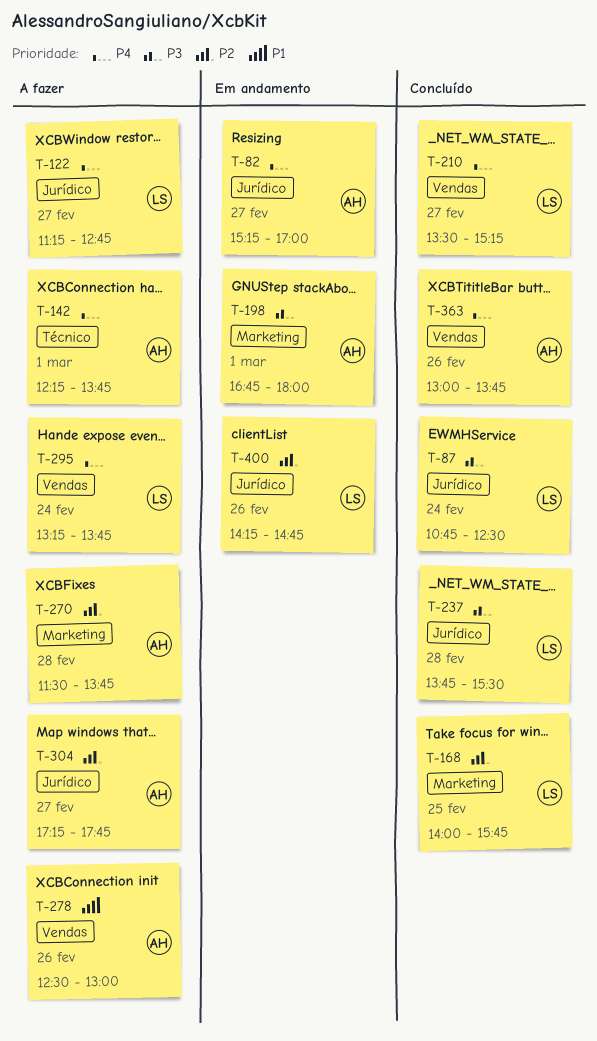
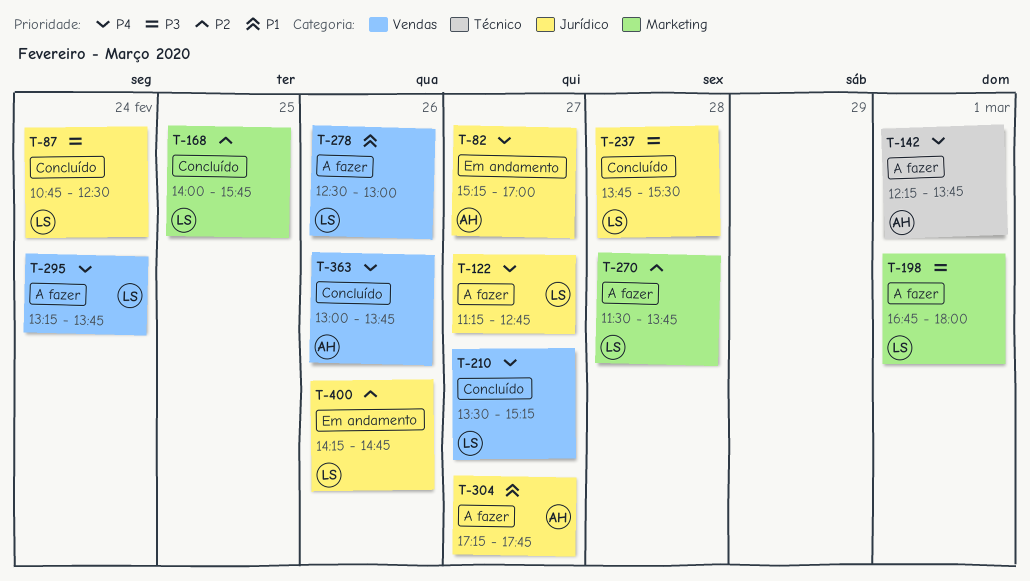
T-198, status: Em andamento -> A fazer
T-198, owner: AH -> LS
T-270, owner: AH -> LS
T-278, owner: AH -> LS
T-304, priority: P2 -> P1

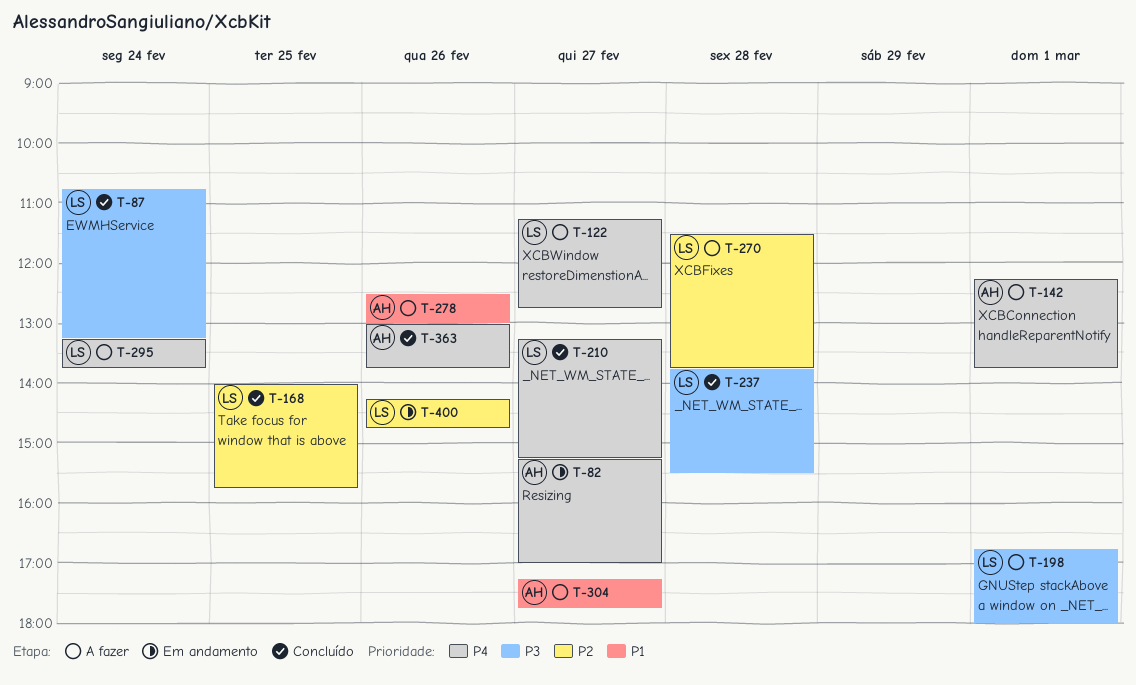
T-87, ends: 12:30 -> 13:15
T-210, begins: 13:30 -> 13:15
T-278, owner: LS -> AH

